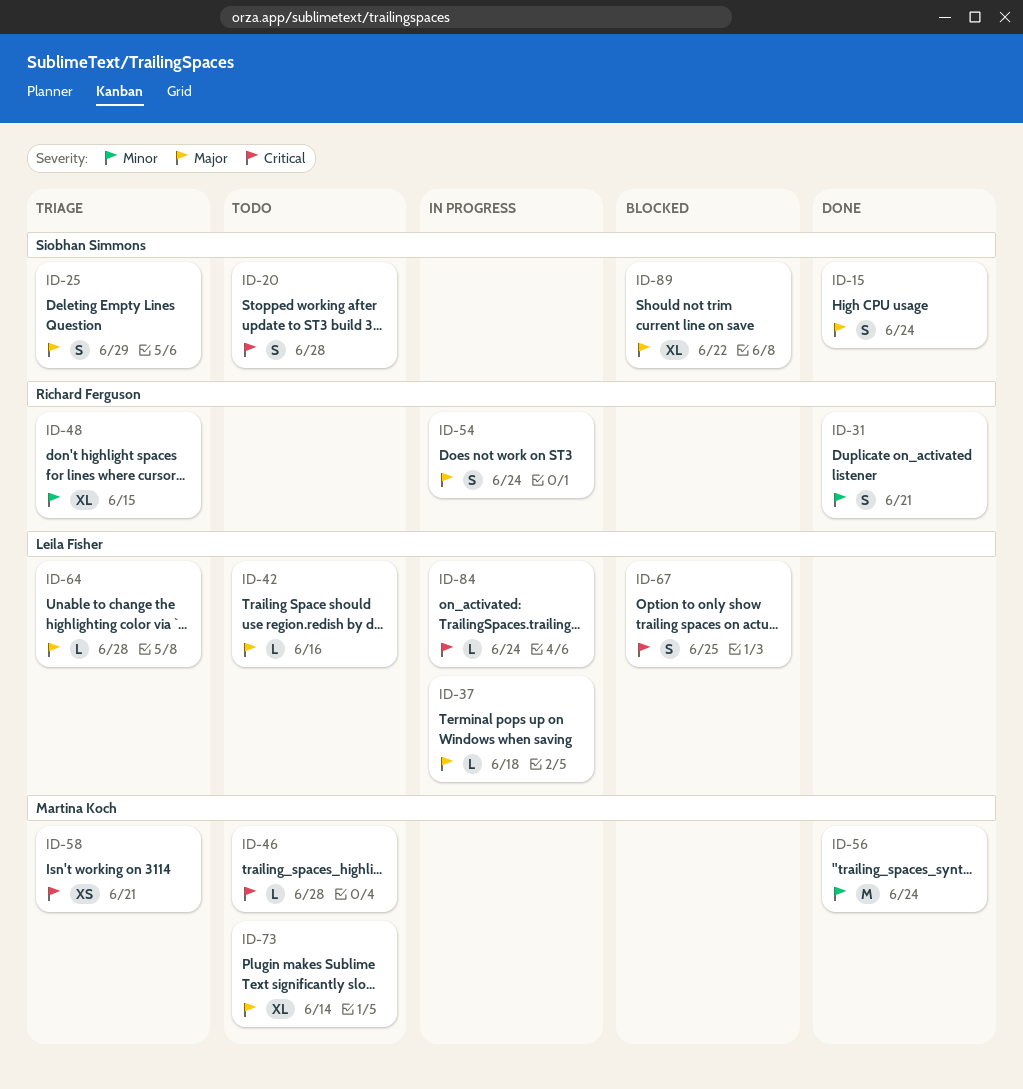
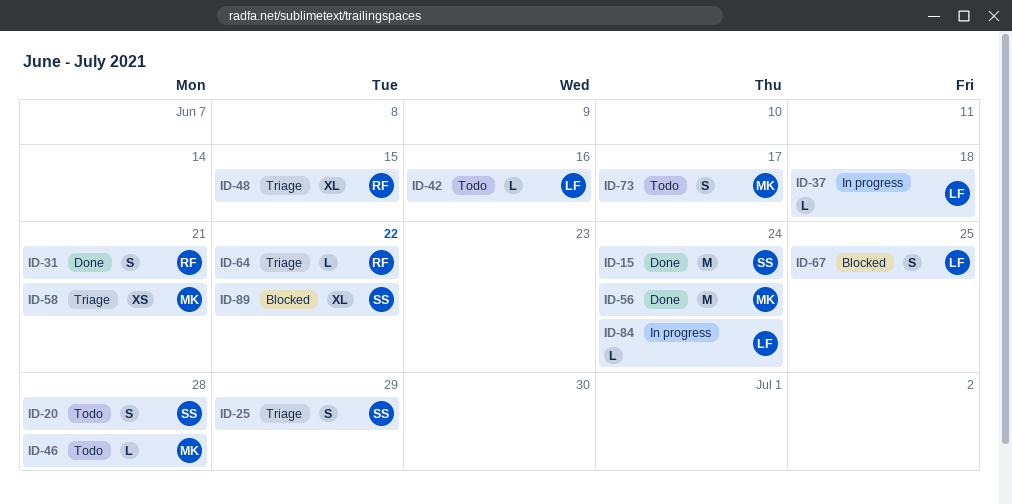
ID-15, estimate: S -> M
ID-54: present -> none
ID-64, owner: Leila Fisher -> Richard Ferguson
ID-64, due: Jun 28 -> Jun 22
ID-73, estimate: XL -> S
ID-73, due: Jun 14 -> Jun 17

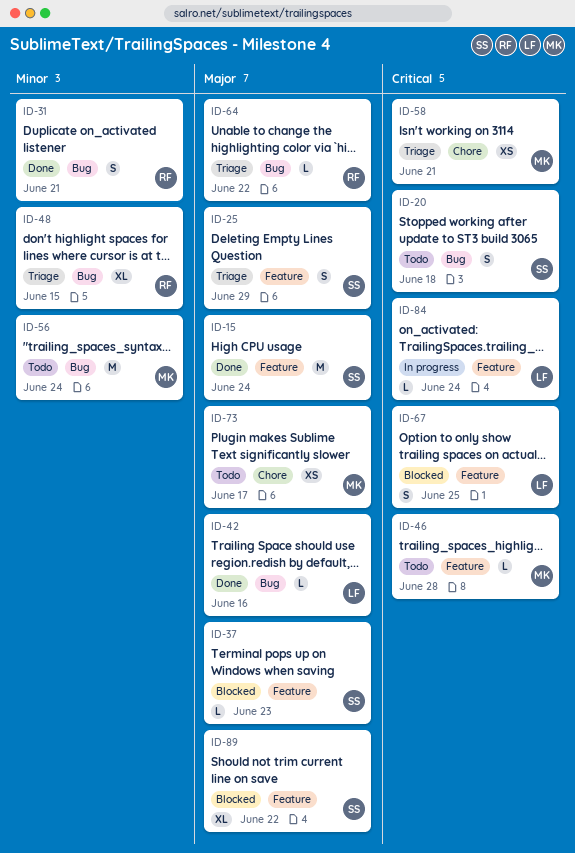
ID-20, due: Jun 28 -> Jun 18
ID-37, status: In progress -> Blocked
ID-37, owner: LF -> SS
ID-37, due: Jun 18 -> Jun 23
ID-42, status: Todo -> Done
ID-56, status: Done -> Todo
ID-73, estimate: S -> XS

